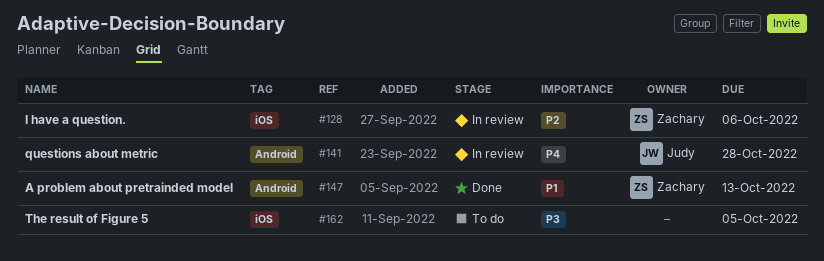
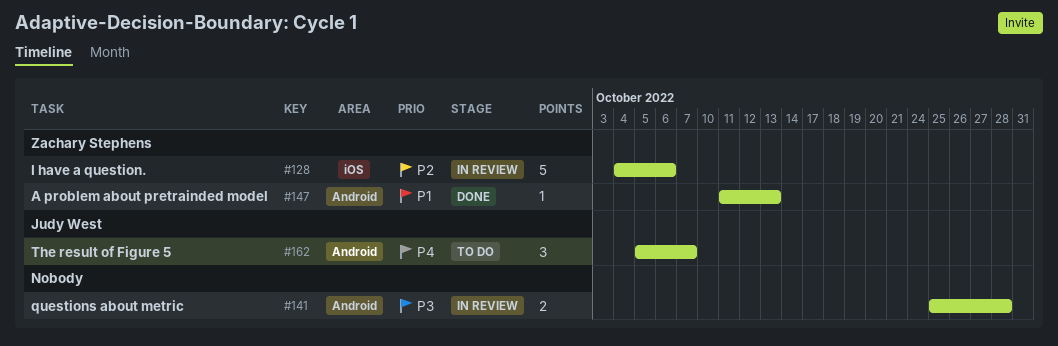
#141, owner: Judy West -> none
#141, priority: P4 -> P3
#162, owner: none -> Judy West
#162, priority: P3 -> P4
#162, label: iOS -> Android
#162, due: Oct 5 -> Oct 7

